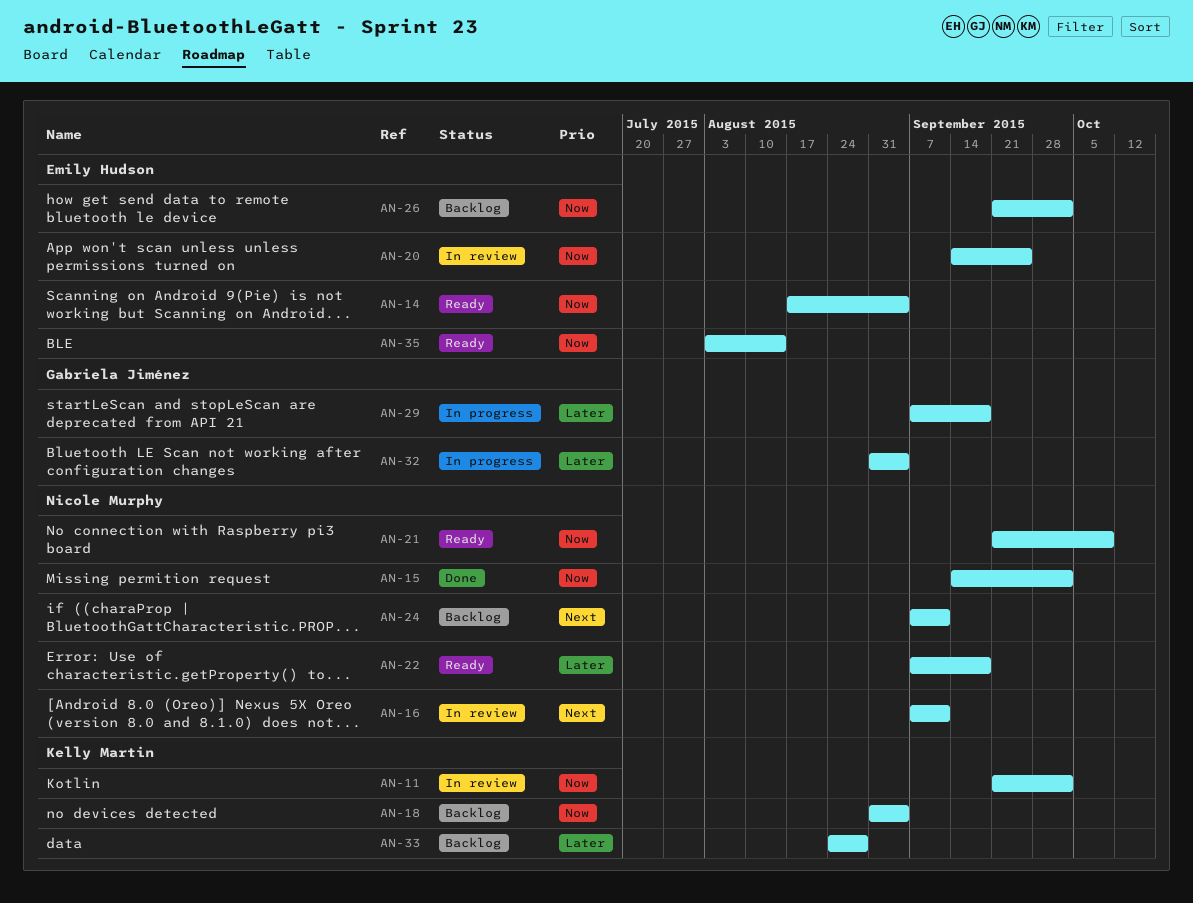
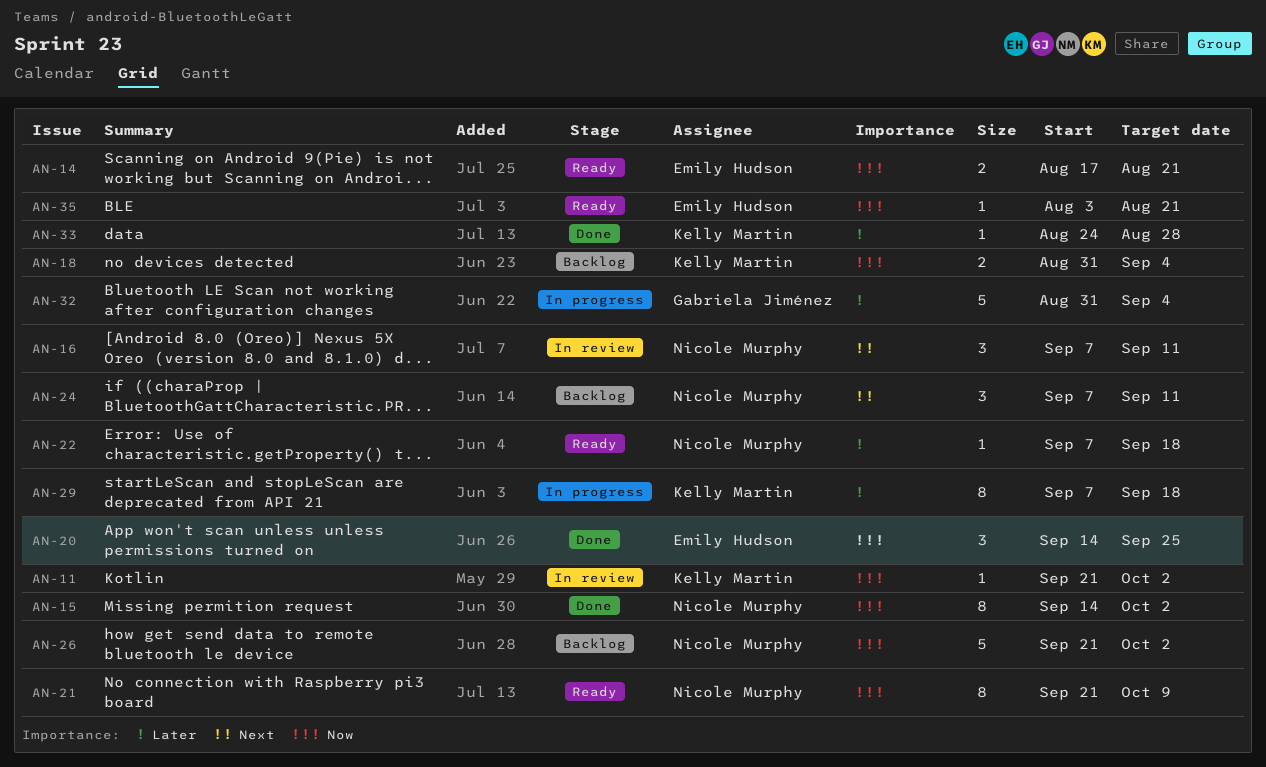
AN-14, due: Sep 4 -> Aug 21
AN-20, status: In review -> Done
AN-26, owner: Emily Hudson -> Nicole Murphy
AN-29, owner: Gabriela Jiménez -> Kelly Martin
AN-33, status: Backlog -> Done
AN-35, due: Aug 14 -> Aug 21

